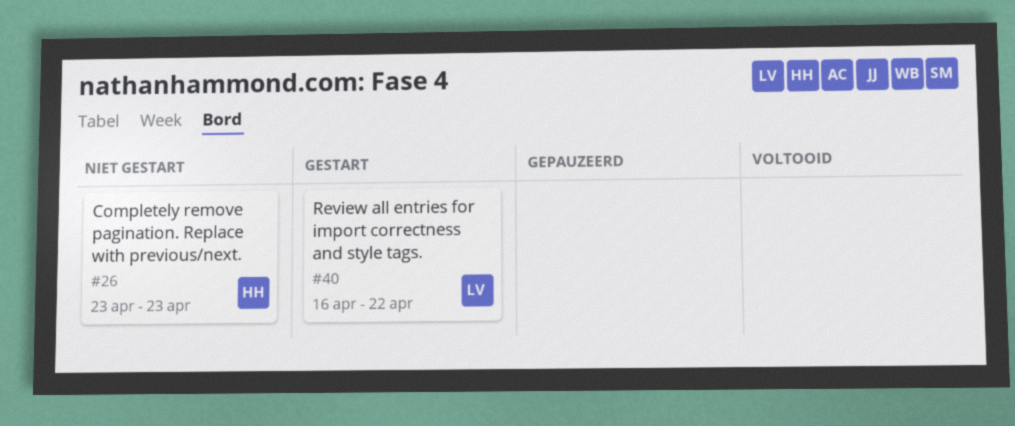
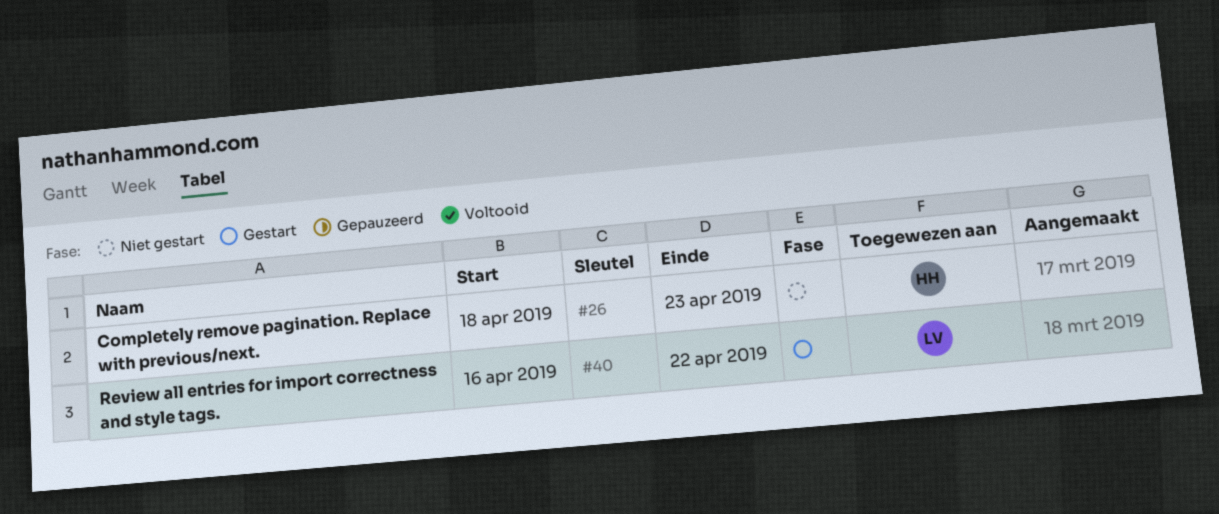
#26, start: Apr 23 -> Apr 18

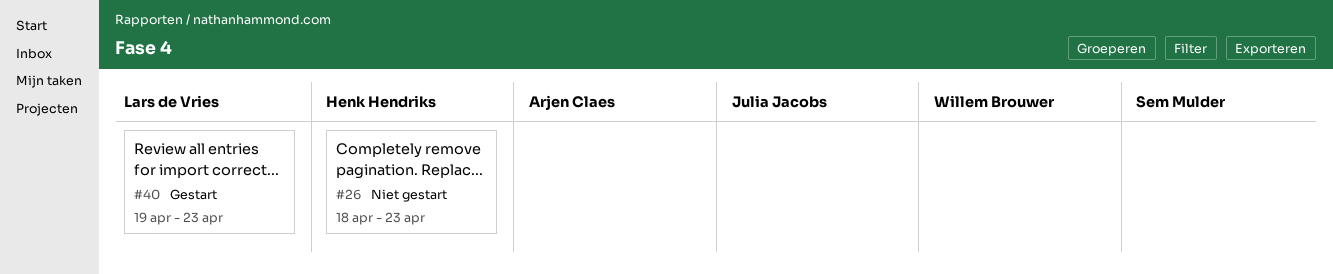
#40, start: Apr 16 -> Apr 19
#40, due: Apr 22 -> Apr 23

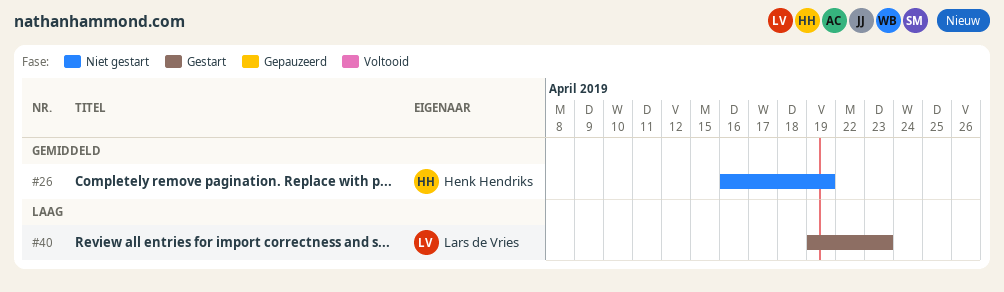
#26, start: Apr 18 -> Apr 16
#26, due: Apr 23 -> Apr 19

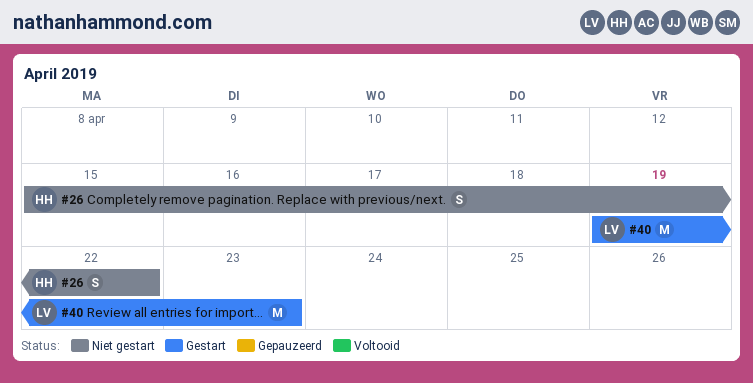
#26, start: Apr 16 -> Apr 15
#26, due: Apr 19 -> Apr 22

